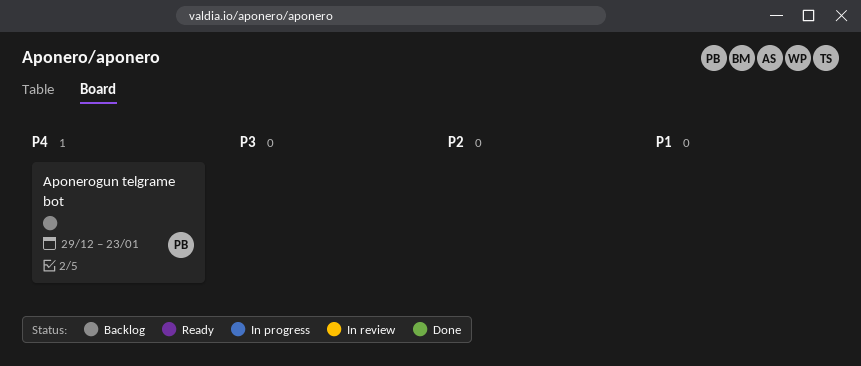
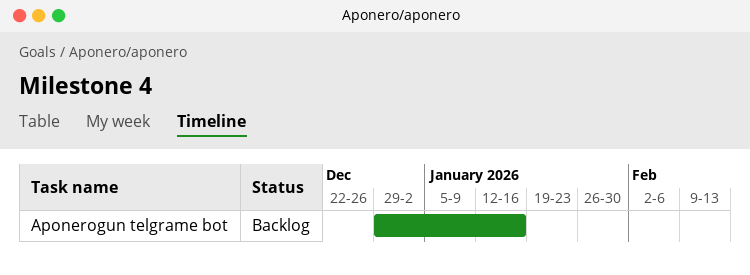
Aponerogun telgrame bot, due: Jan 23 -> Jan 16

